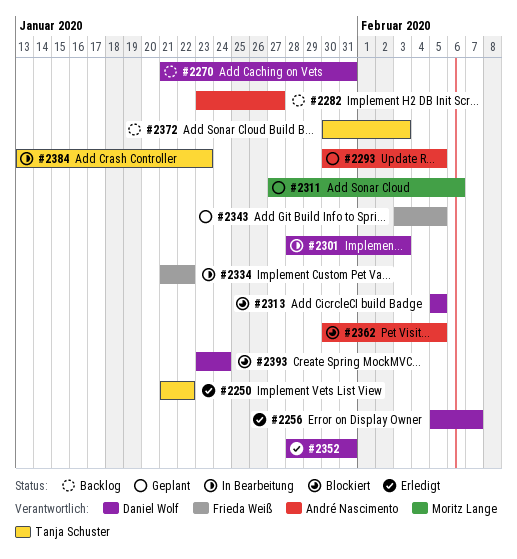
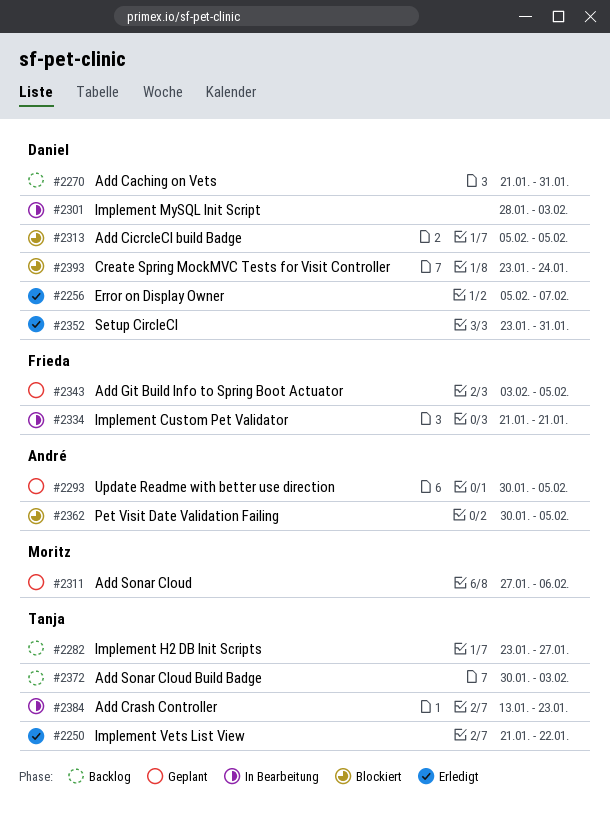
#2282, owner: André Nascimento -> Tanja Schuster
#2334, due: Jan 22 -> Jan 21
#2352, start: Jan 28 -> Jan 23

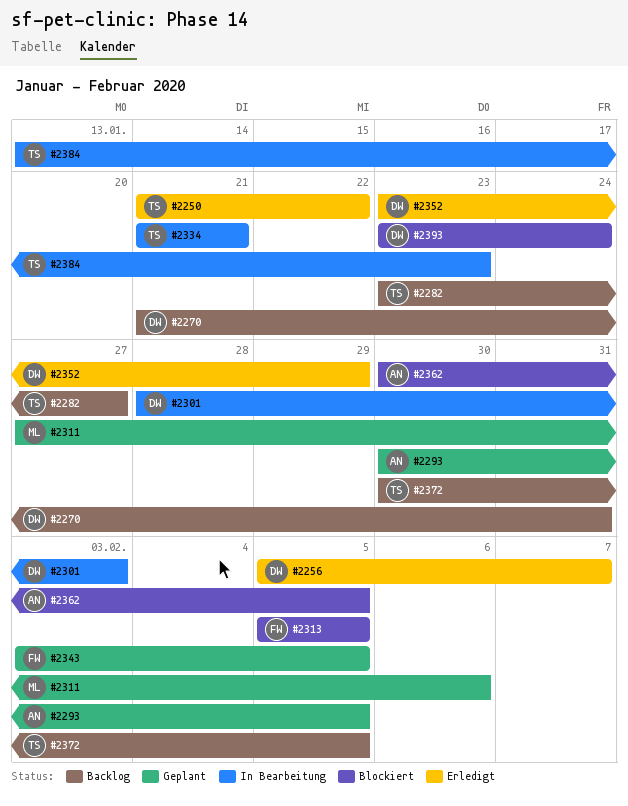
#2313, owner: Daniel -> Frieda
#2334, owner: Frieda -> Tanja
#2352, due: Jan 31 -> Jan 29
#2372, due: Feb 3 -> Feb 5

